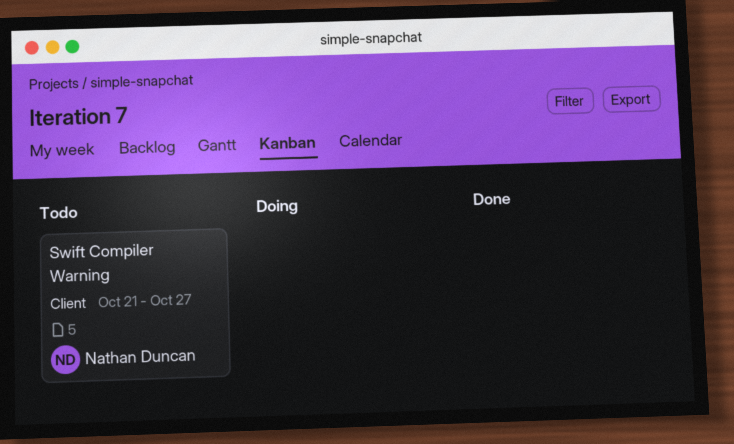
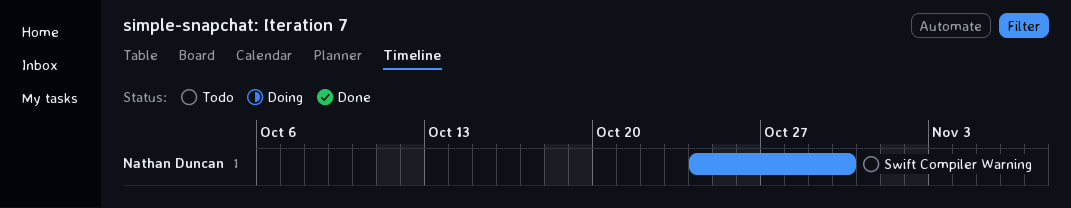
Swift Compiler Warning, start: Oct 21 -> Oct 24
Swift Compiler Warning, due: Oct 27 -> Oct 30

